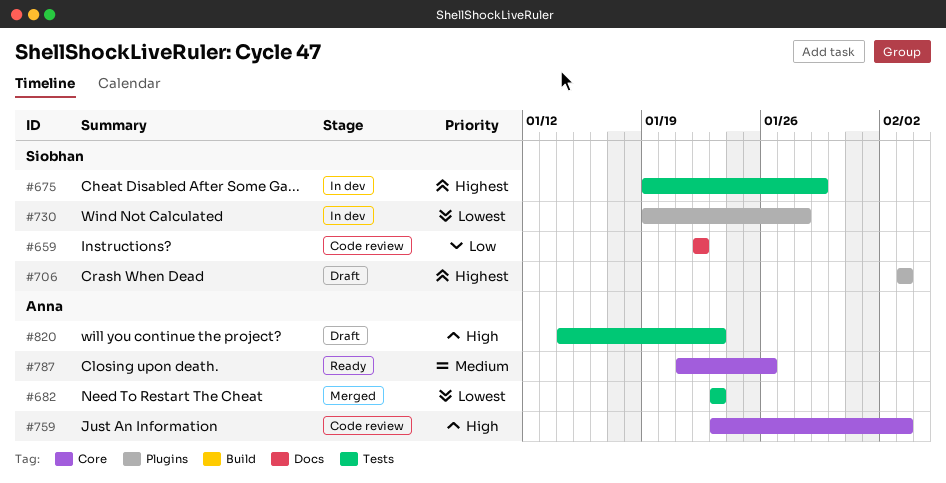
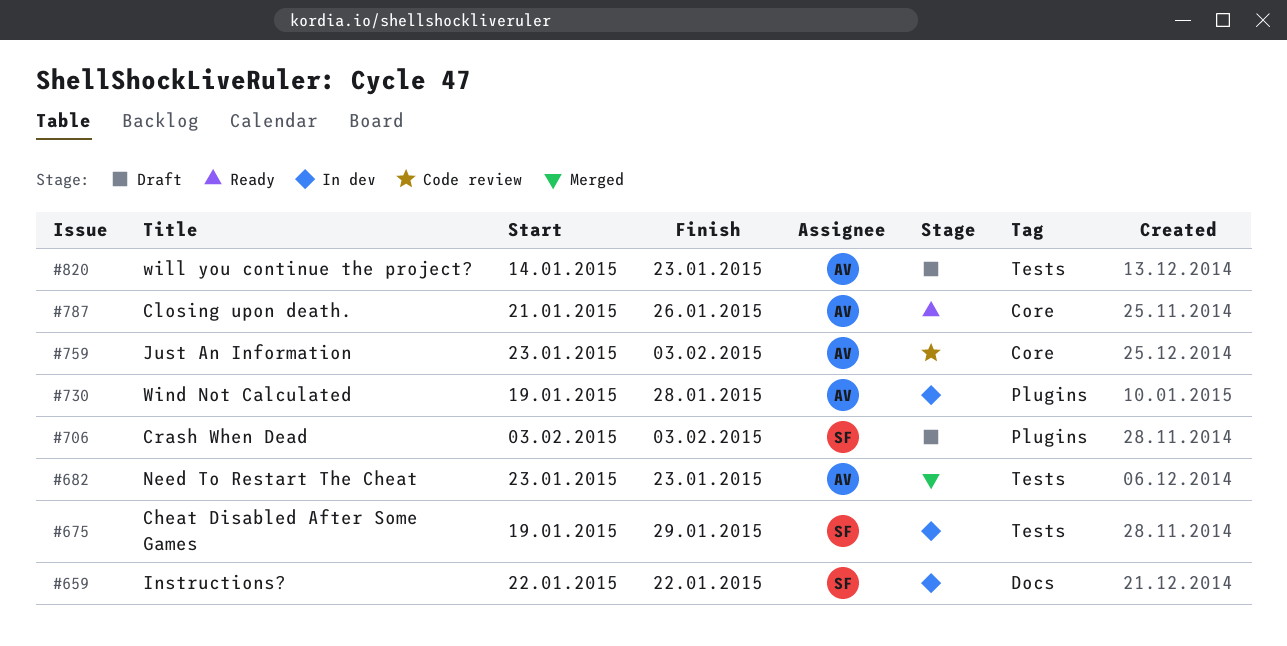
#659, status: Code review -> In dev
#730, owner: Siobhan -> Anna

